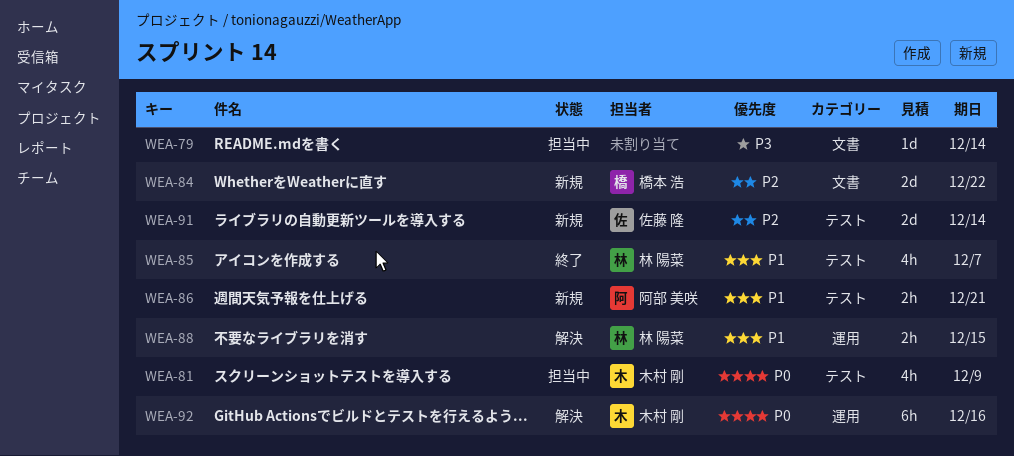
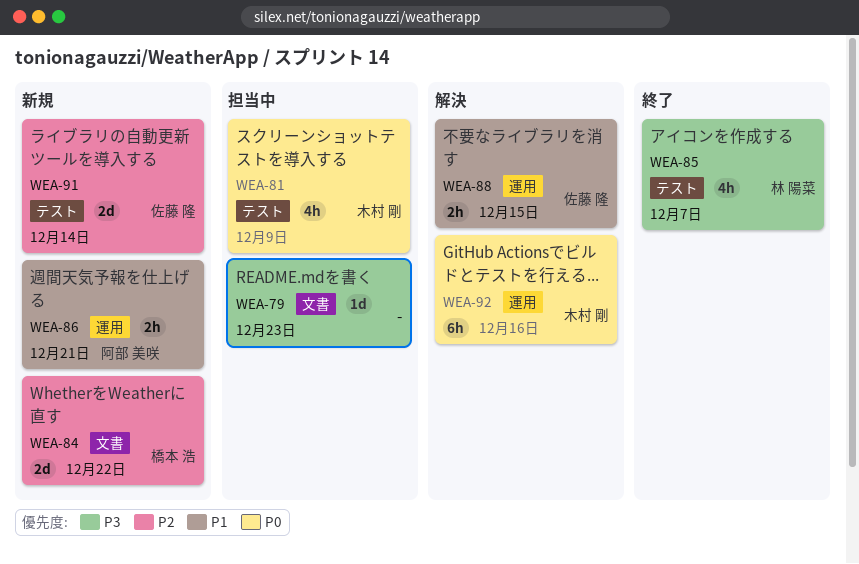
WEA-79, due: Dec 14 -> Dec 23
WEA-85, priority: P1 -> P3
WEA-86, label: テスト -> 運用
WEA-88, owner: 林 陽菜 -> 佐藤 隆

